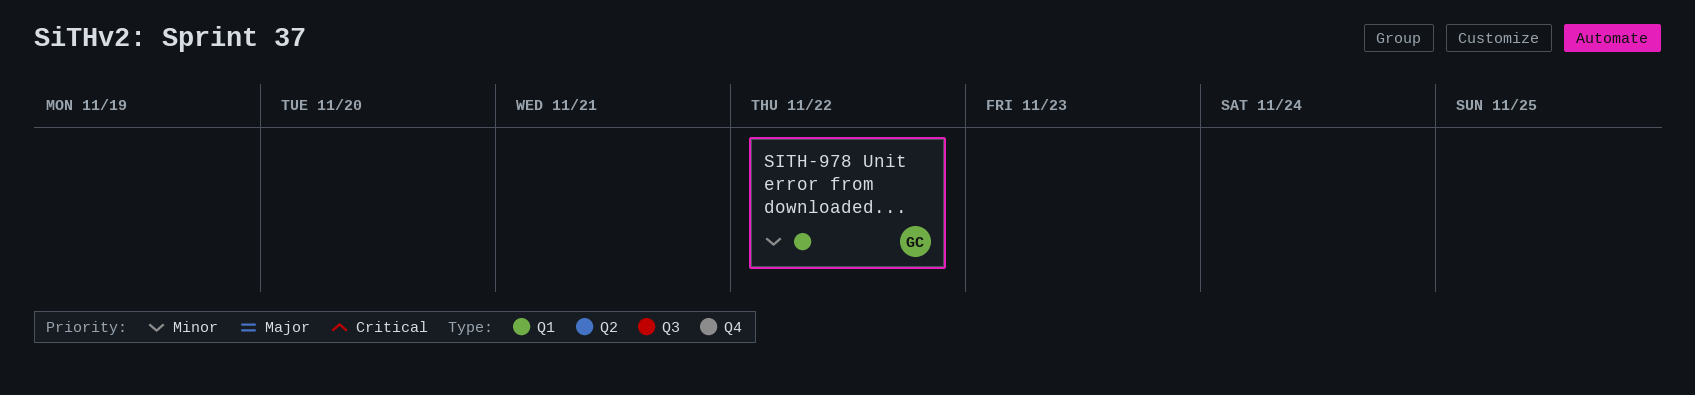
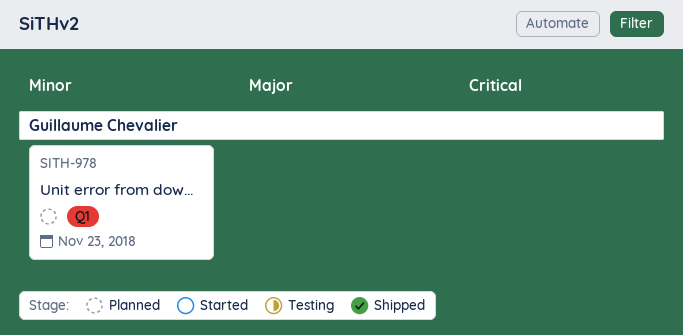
SITH-978, due: Nov 22 -> Nov 23

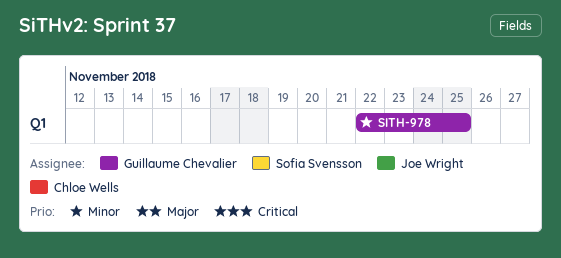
SITH-978, due: Nov 23 -> Nov 25

